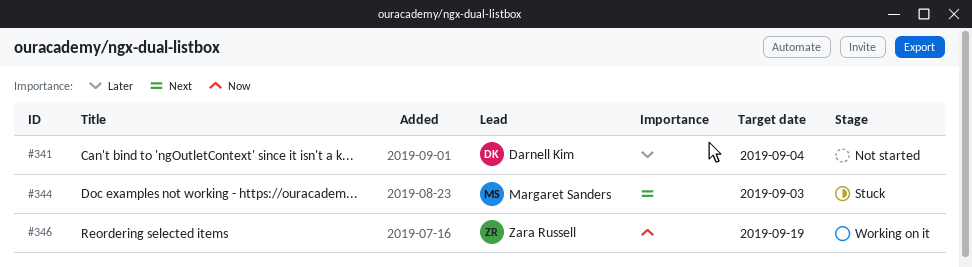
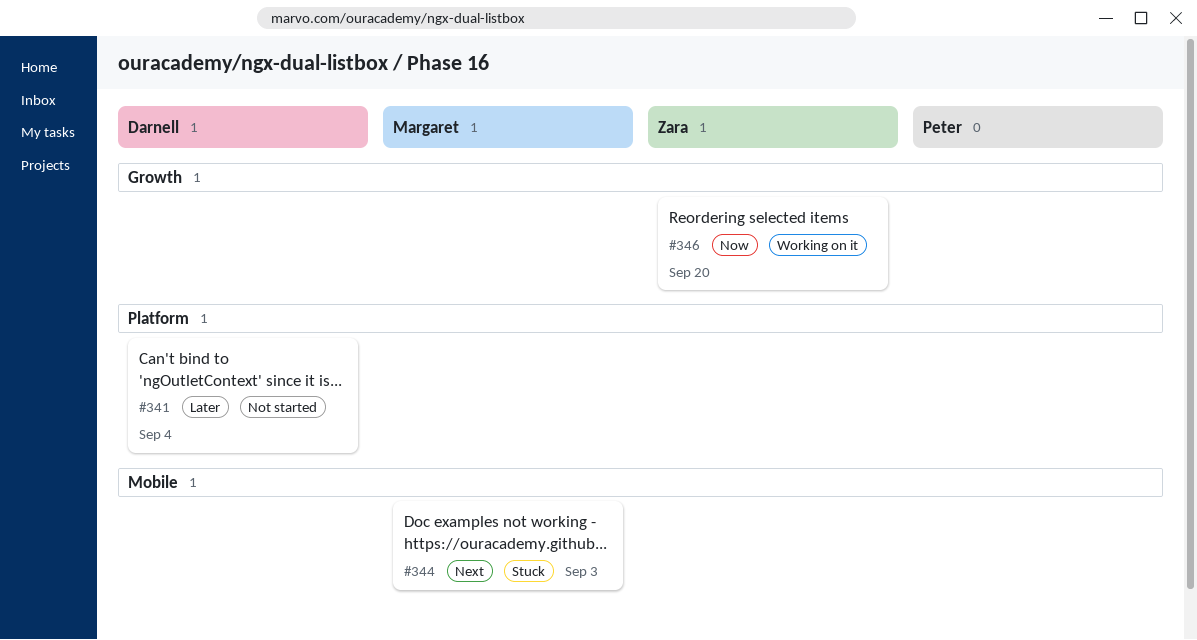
#346, due: Sep 19 -> Sep 20

